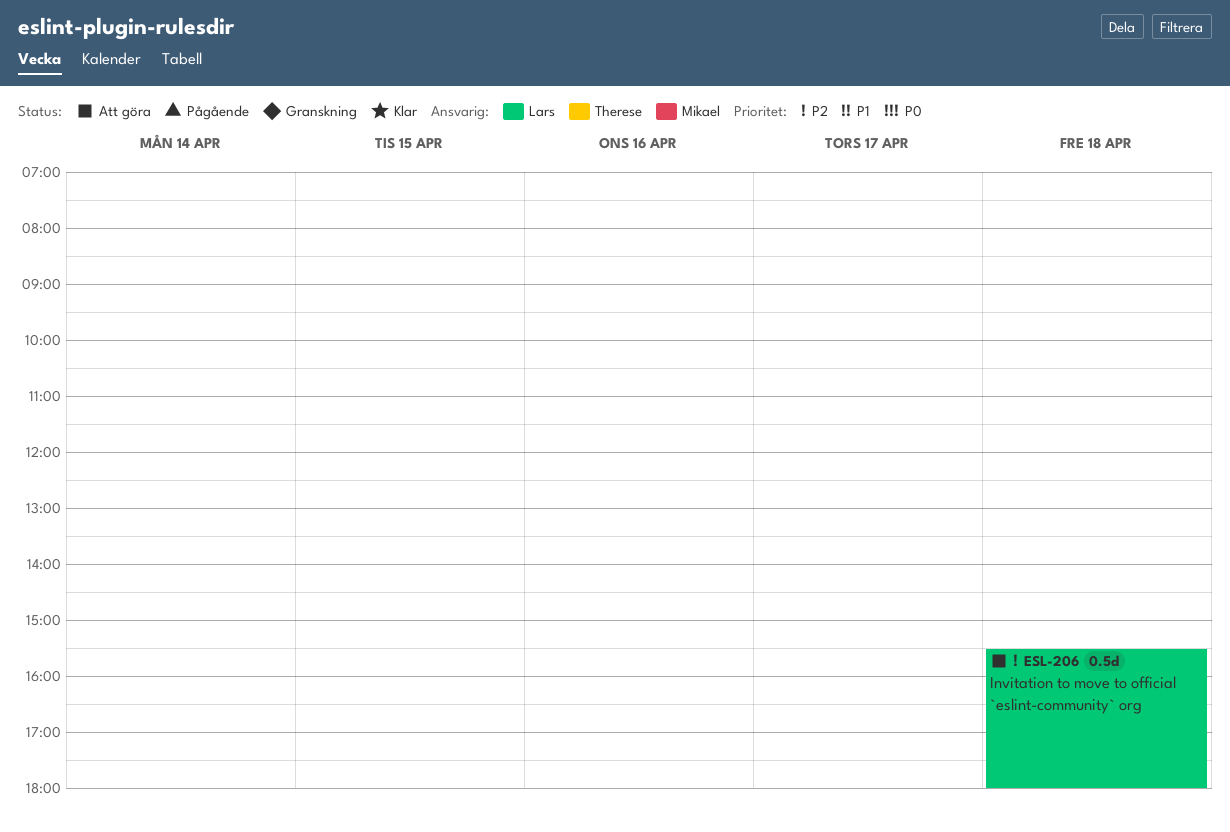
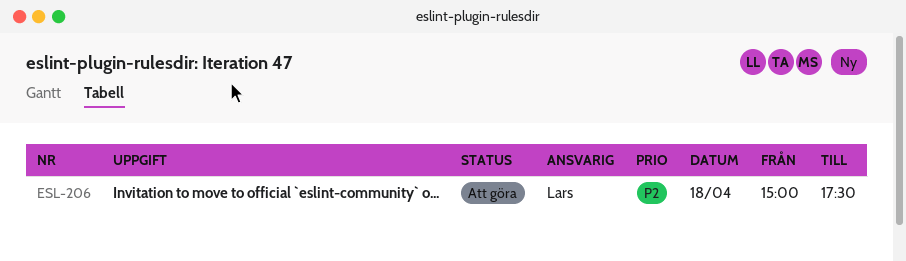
ESL-206, begins: 15:30 -> 15:00
ESL-206, ends: 18:00 -> 17:30

